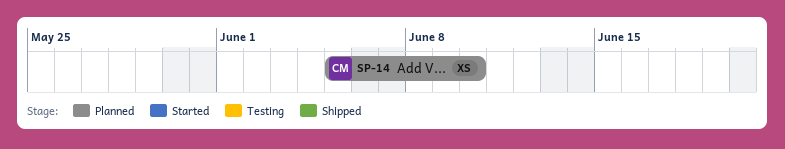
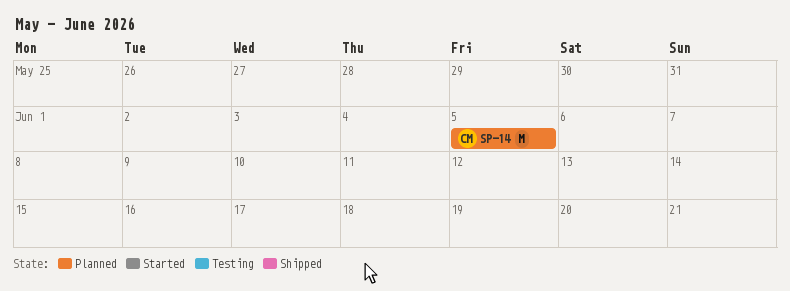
SP-14, estimate: XS -> M
SP-14, due: Jun 10 -> Jun 5

